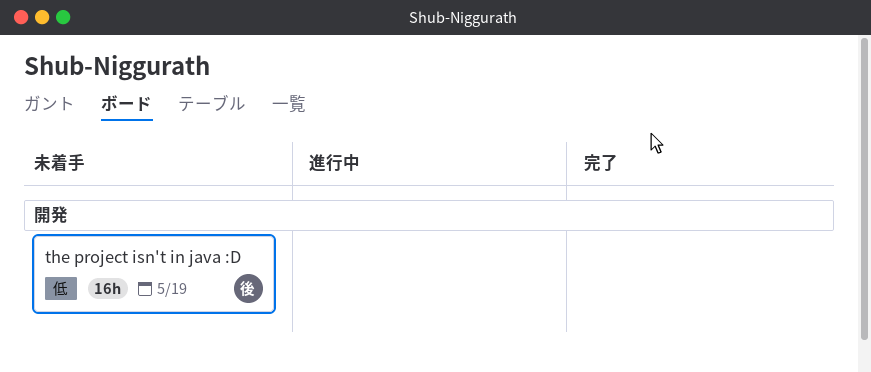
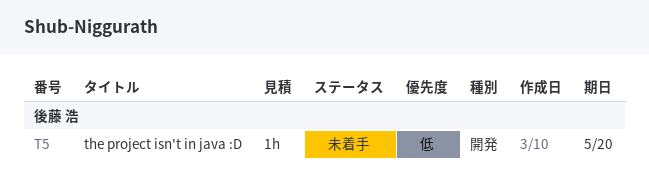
the project isn't in java :D, estimate: 16h -> 1h
the project isn't in java :D, due: May 19 -> May 20

